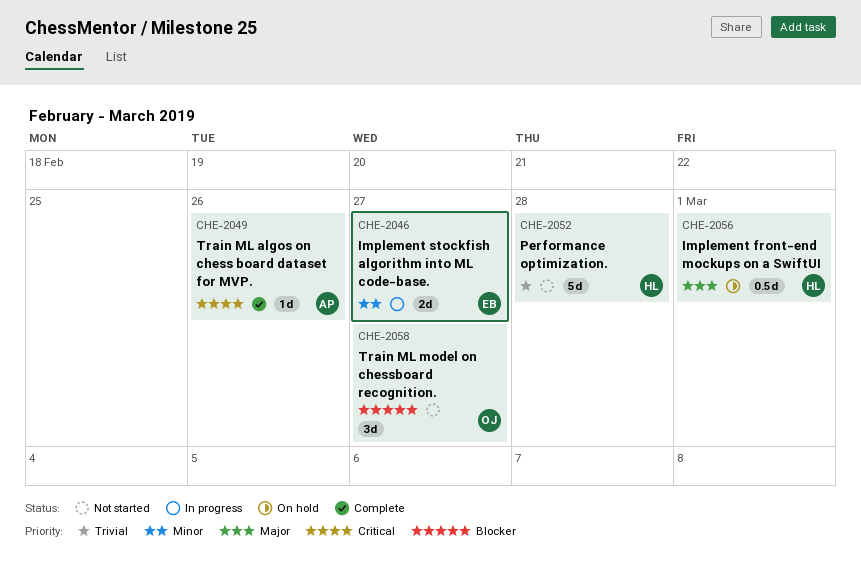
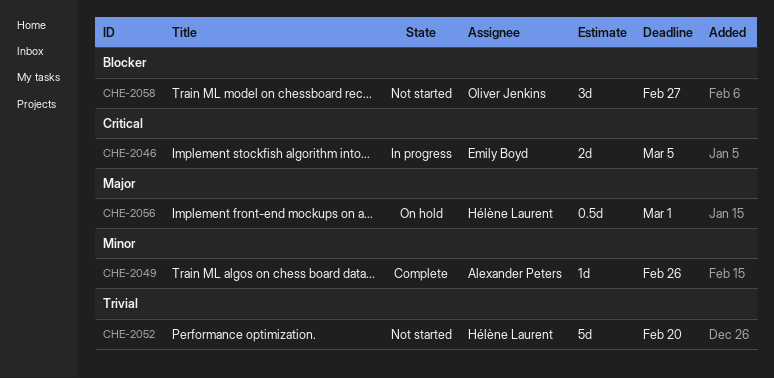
CHE-2046, priority: Minor -> Critical
CHE-2046, due: Feb 27 -> Mar 5
CHE-2049, priority: Critical -> Minor
CHE-2052, due: Feb 28 -> Feb 20

